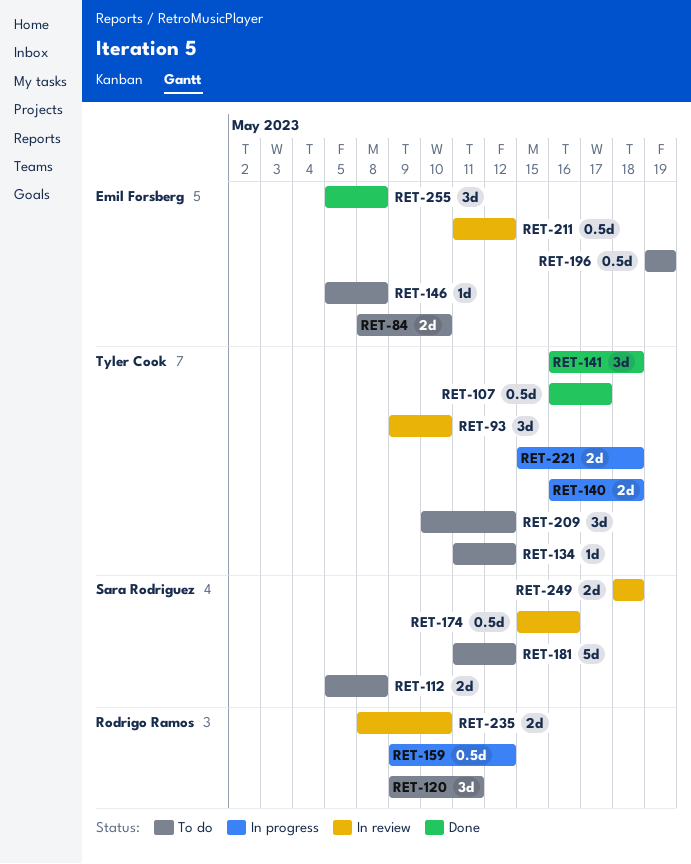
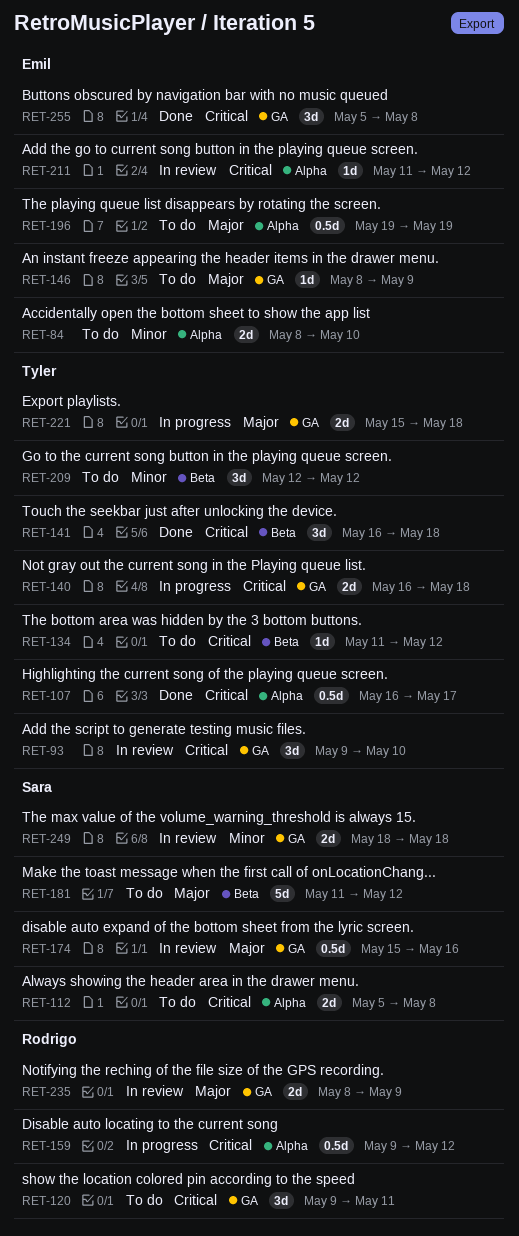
RET-146, start: May 5 -> May 8
RET-146, due: May 8 -> May 9
RET-209, start: May 10 -> May 12
RET-211, estimate: 0.5d -> 1d
RET-235, due: May 10 -> May 9

